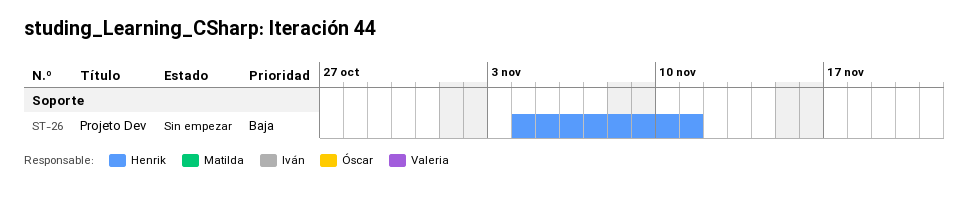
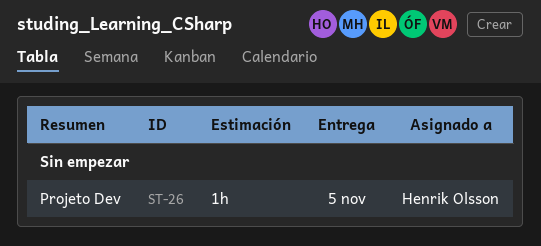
ST-26, due: Nov 11 -> Nov 5

